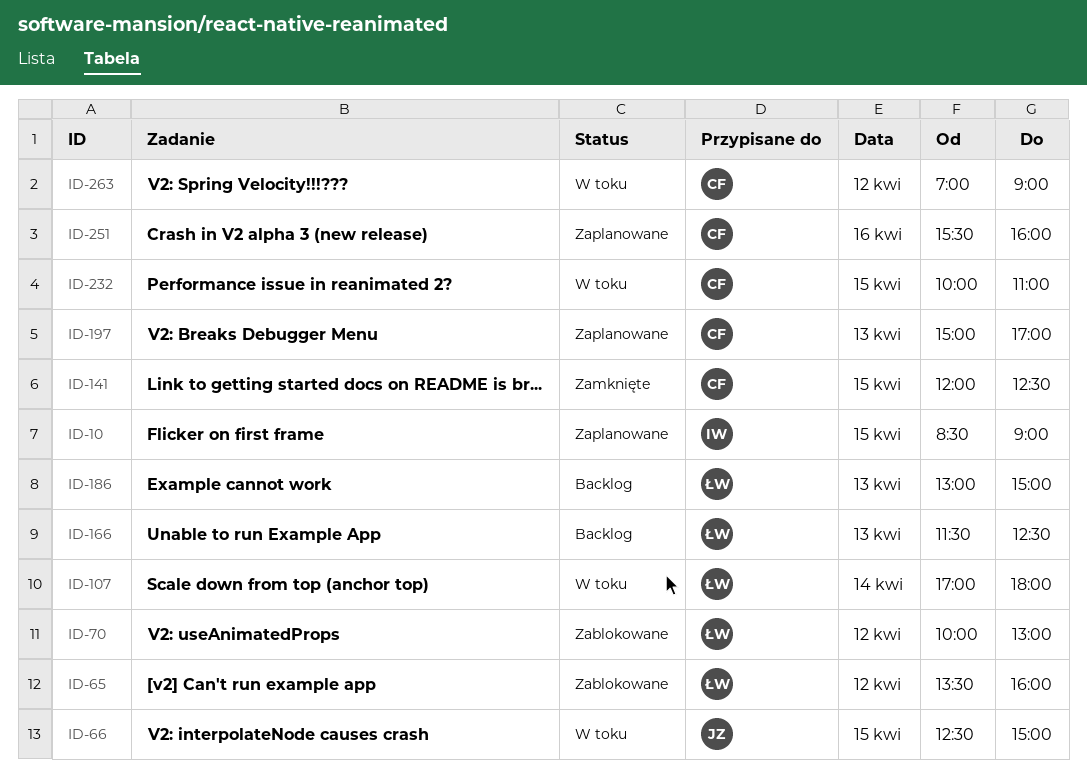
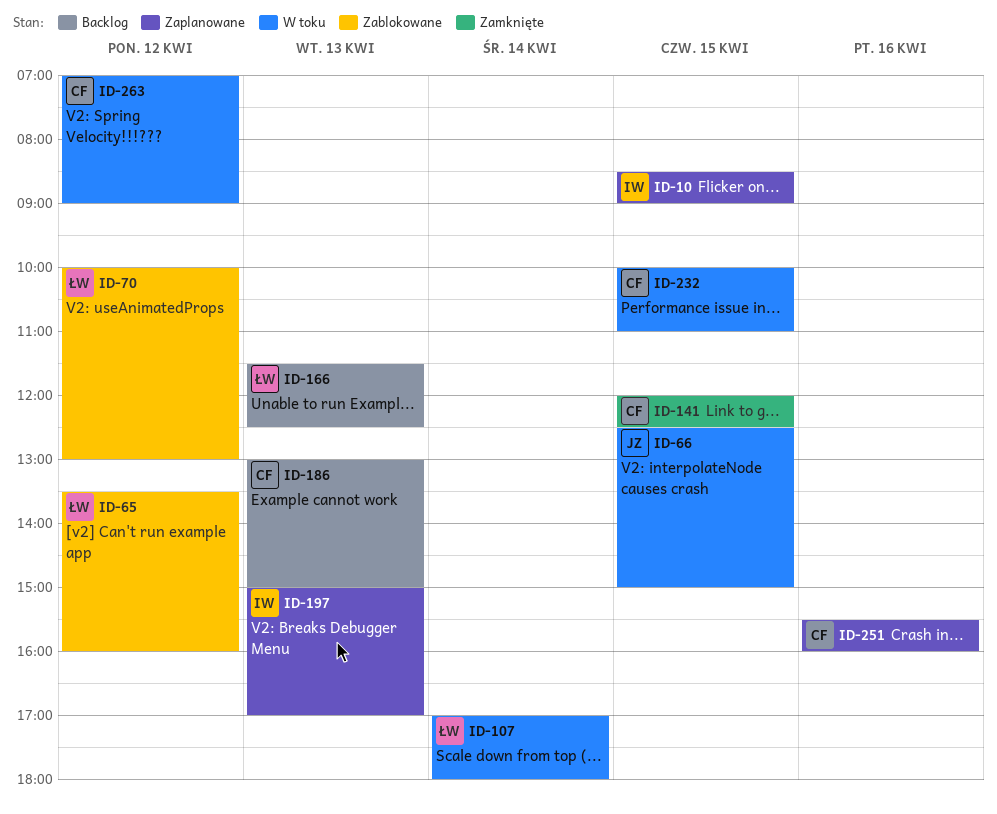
ID-186, owner: ŁW -> CF
ID-197, owner: CF -> IW

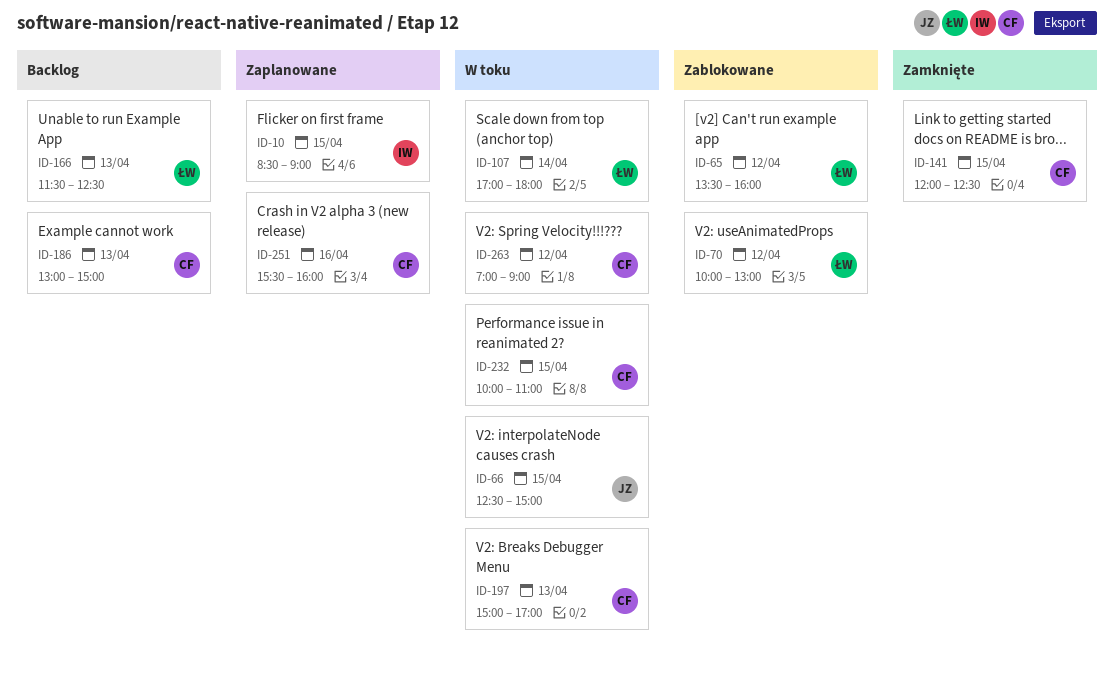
ID-197, status: Zaplanowane -> W toku
ID-197, owner: IW -> CF

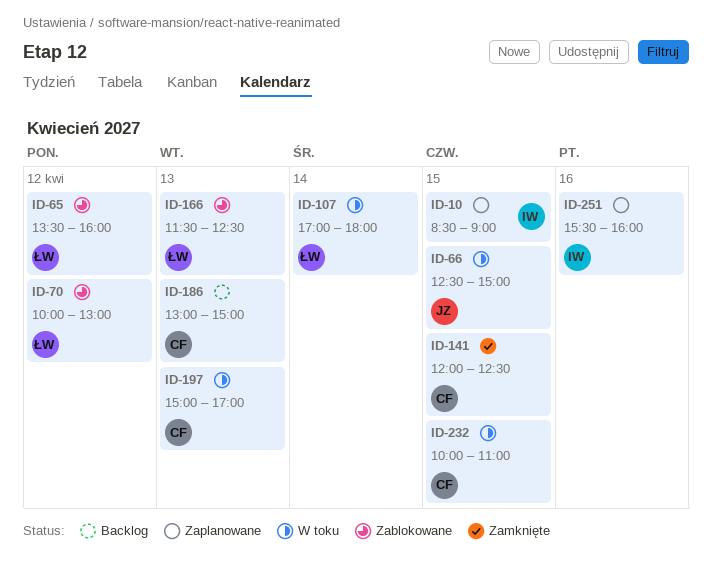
ID-166, status: Backlog -> Zablokowane
ID-251, owner: CF -> IW
ID-263: present -> none

